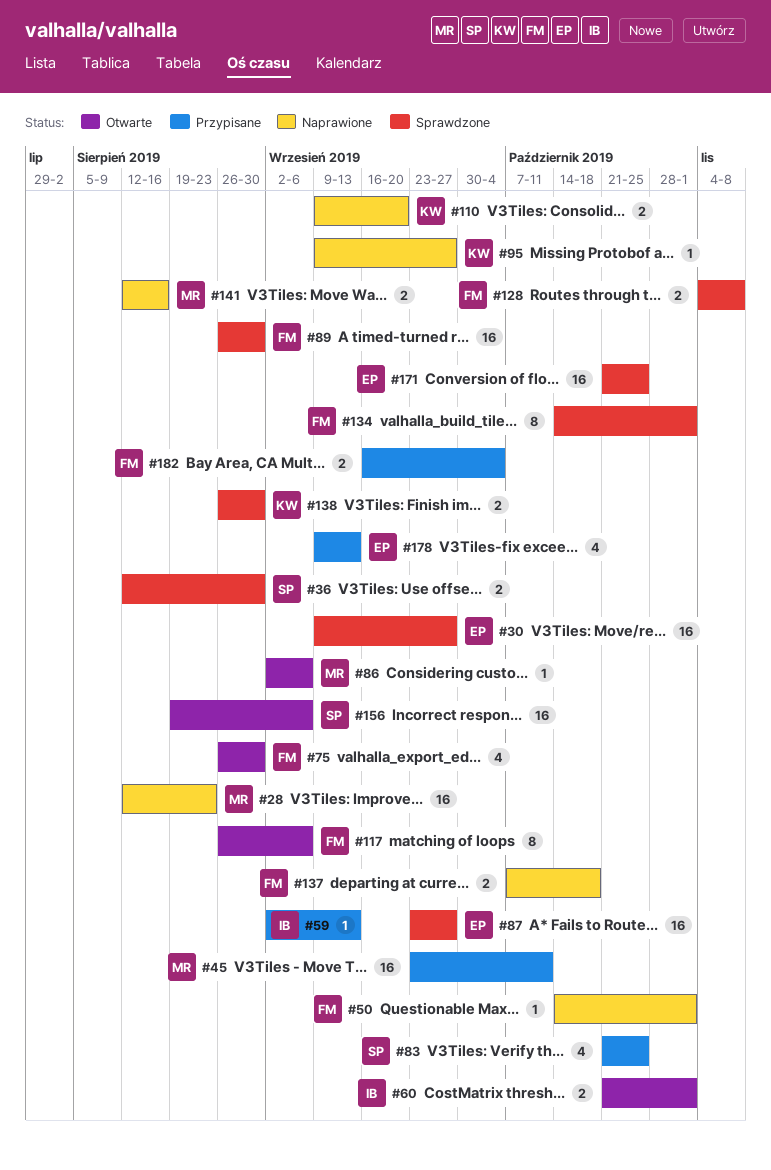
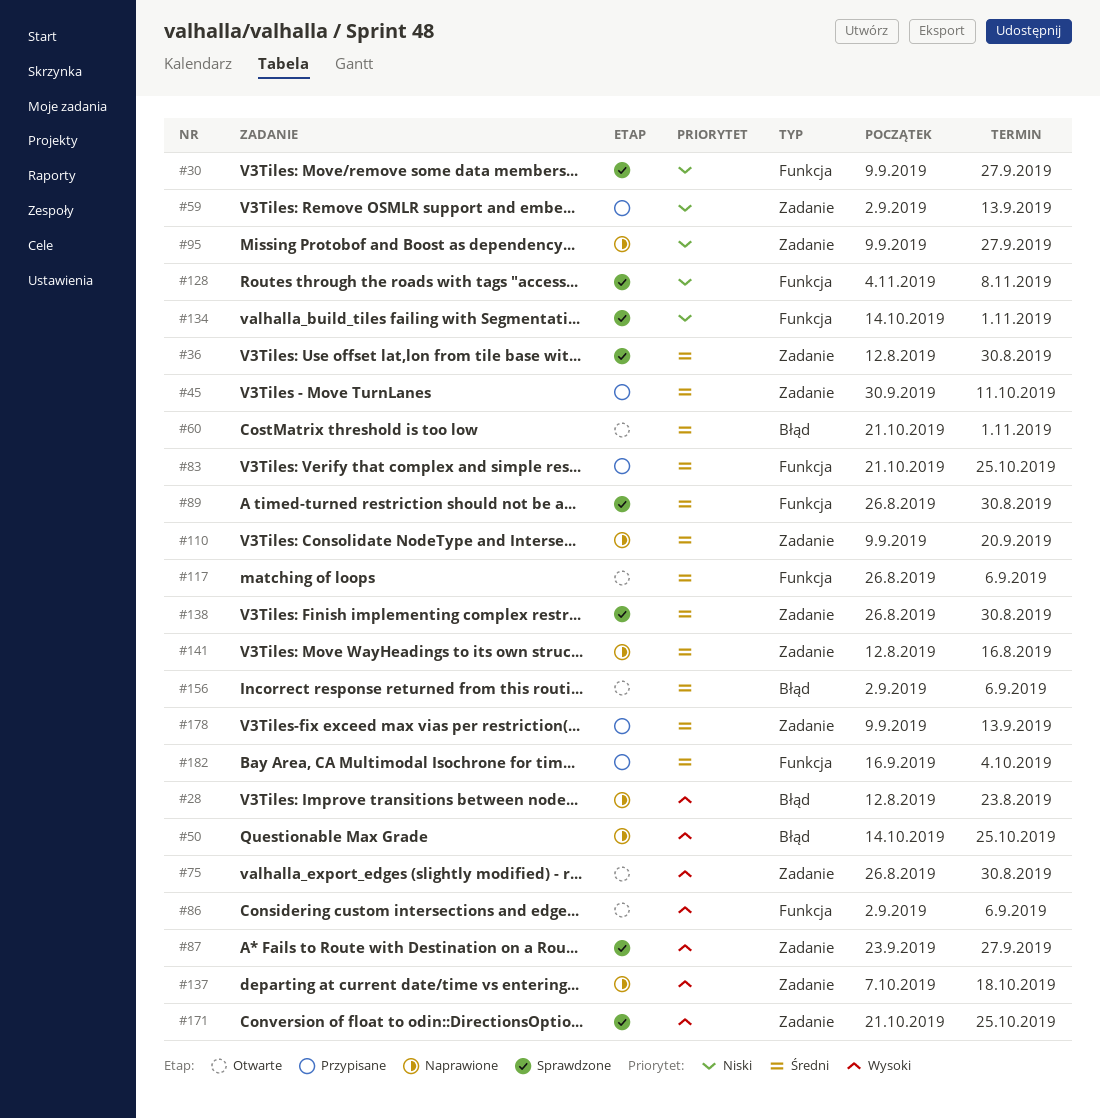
#45, start: Sep 23 -> Sep 30
#50, due: Nov 1 -> Oct 25
#156, start: Aug 19 -> Sep 2

